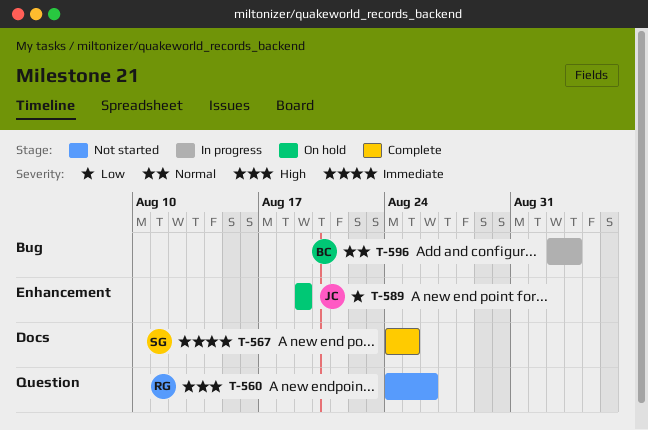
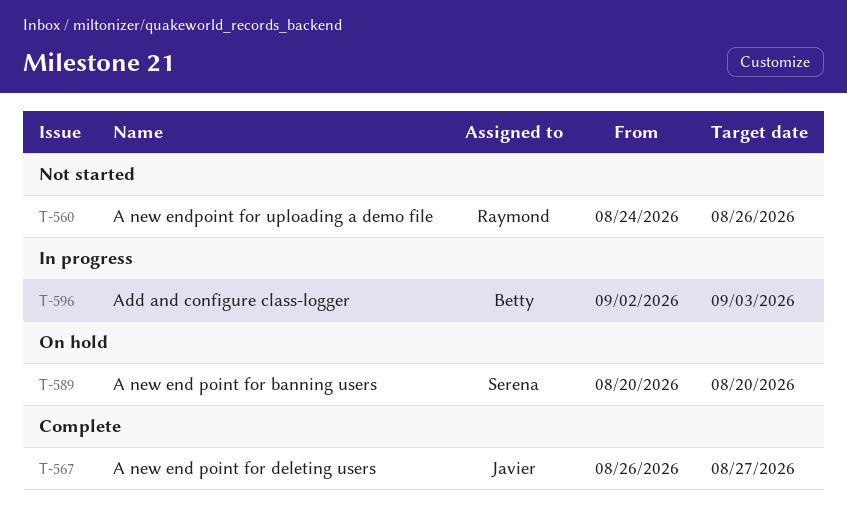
T-567, owner: Serena -> Javier
T-567, start: Aug 24 -> Aug 26
T-567, due: Aug 25 -> Aug 27
T-589, owner: Javier -> Serena
T-589, start: Aug 19 -> Aug 20
T-589, due: Aug 19 -> Aug 20

